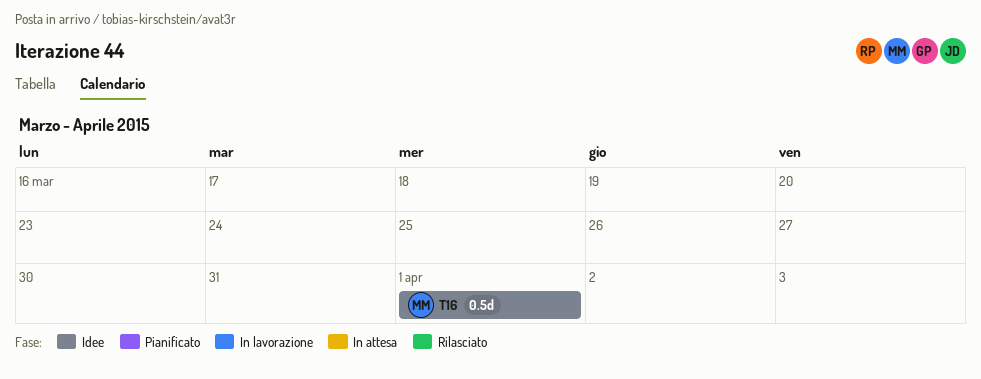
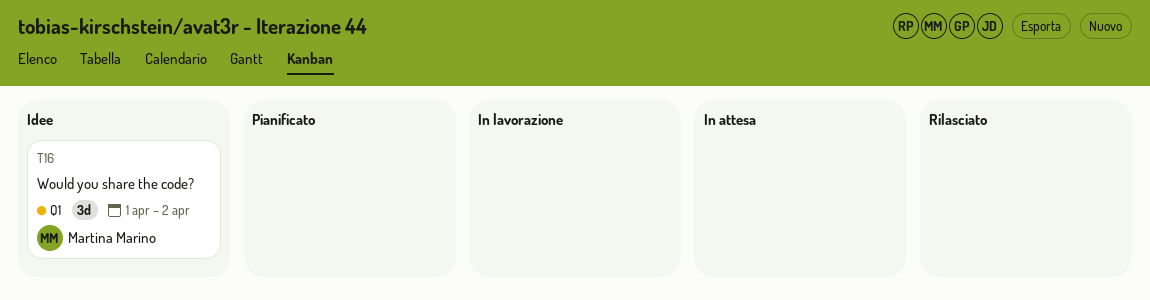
T16, estimate: 0.5d -> 3d
T16, due: Apr 1 -> Apr 2

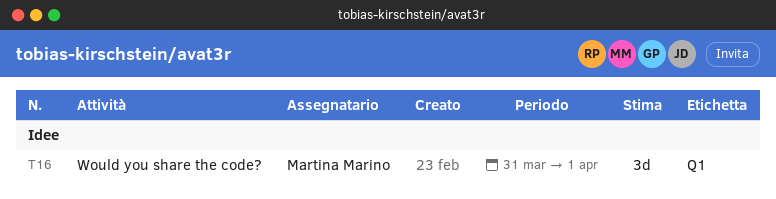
T16, start: Apr 1 -> Mar 31
T16, due: Apr 2 -> Apr 1

